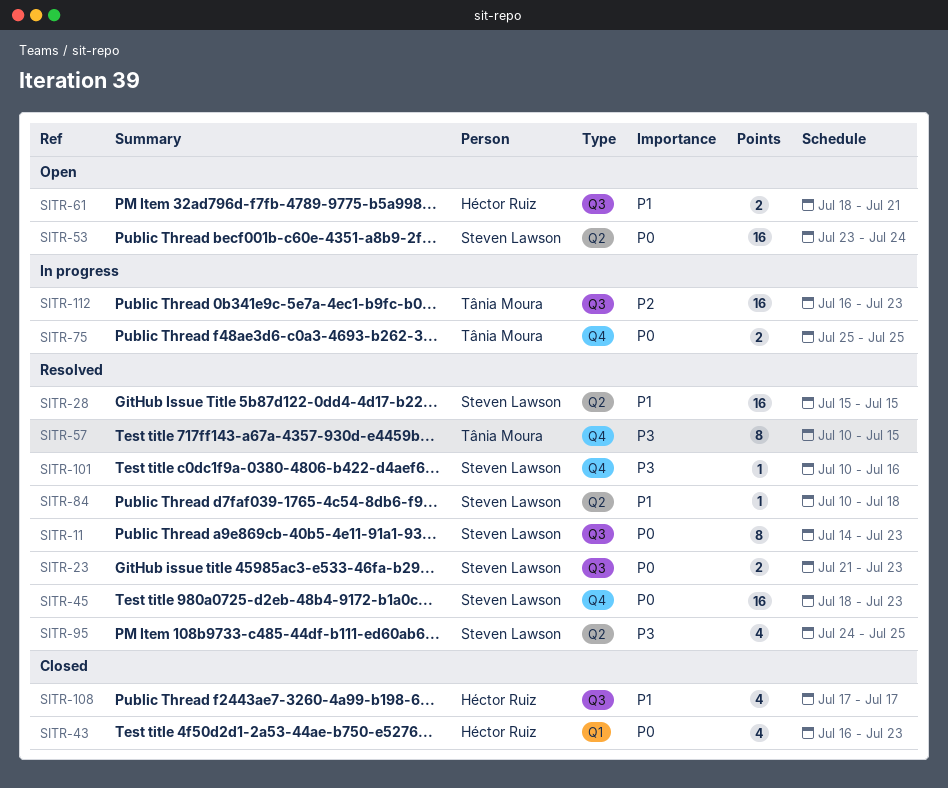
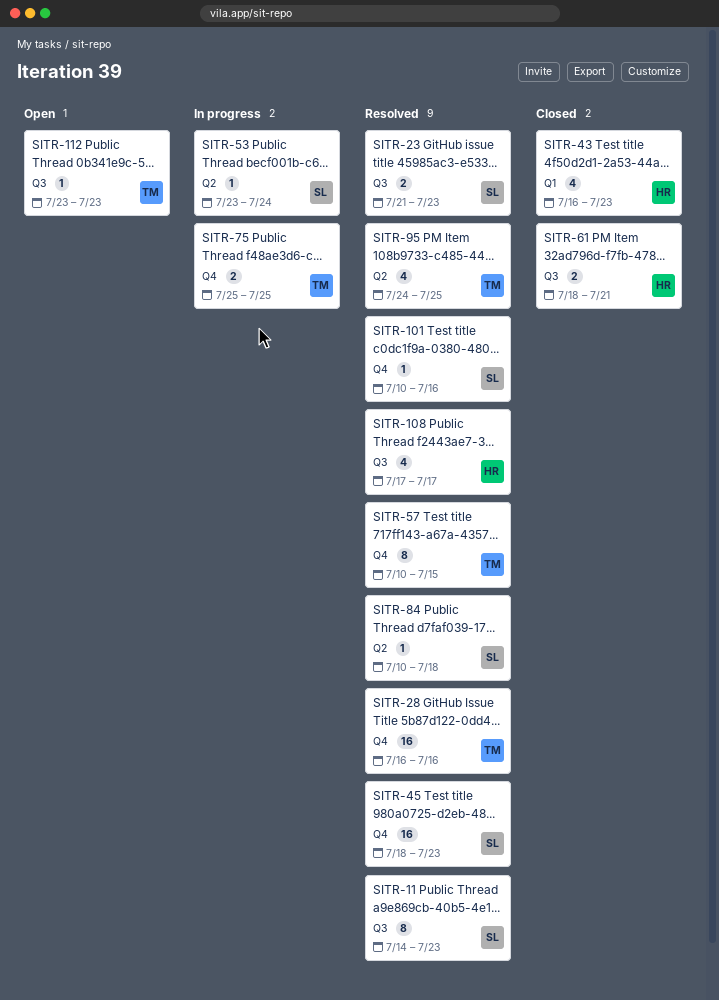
SITR-28, owner: Steven Lawson -> Tânia Moura
SITR-28, label: Q2 -> Q4
SITR-28, start: Jul 15 -> Jul 16
SITR-28, due: Jul 15 -> Jul 16
SITR-53, status: Open -> In progress
SITR-53, estimate: 16 -> 1
SITR-61, status: Open -> Closed
SITR-95, owner: Steven Lawson -> Tânia Moura
SITR-108, status: Closed -> Resolved
SITR-112, status: In progress -> Open
SITR-112, estimate: 16 -> 1
SITR-112, start: Jul 16 -> Jul 23

